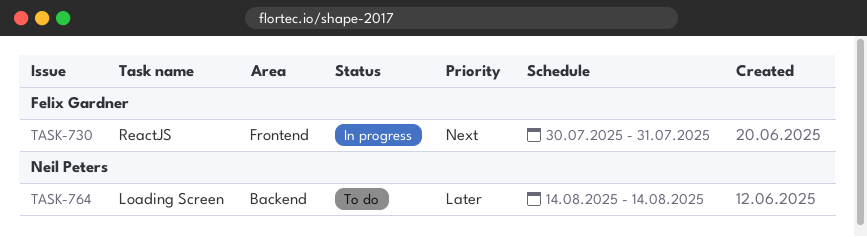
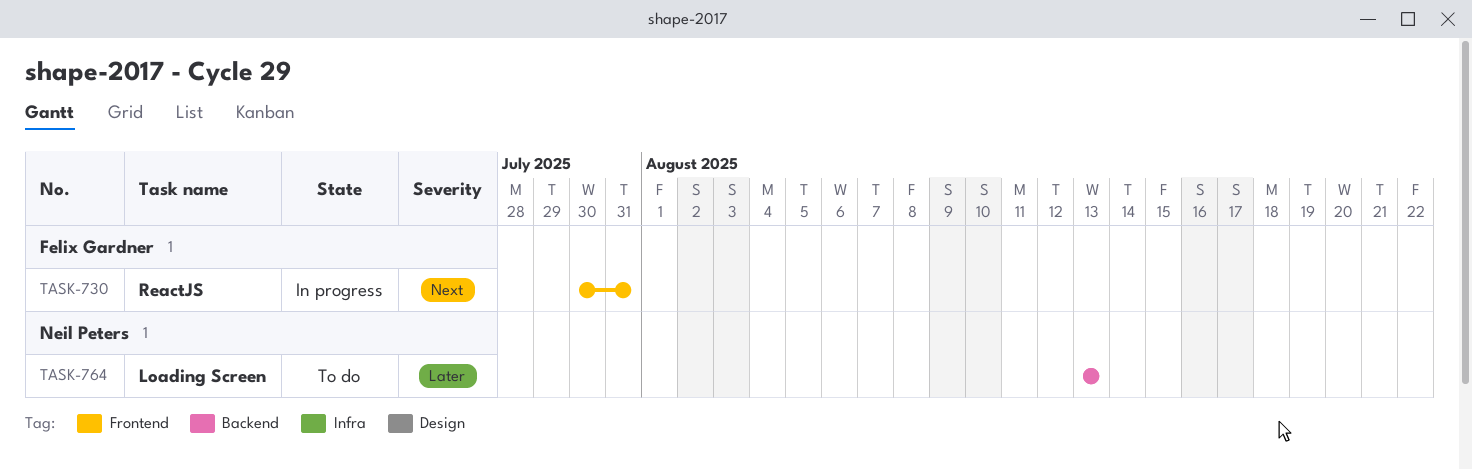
TASK-764, start: Aug 14 -> Aug 13
TASK-764, due: Aug 14 -> Aug 13

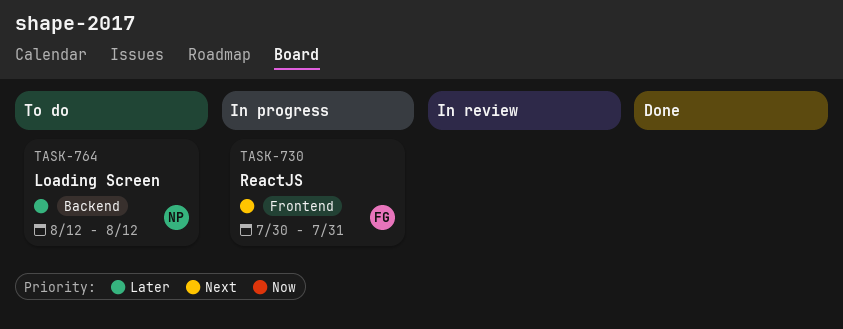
TASK-764, start: Aug 13 -> Aug 12
TASK-764, due: Aug 13 -> Aug 12

